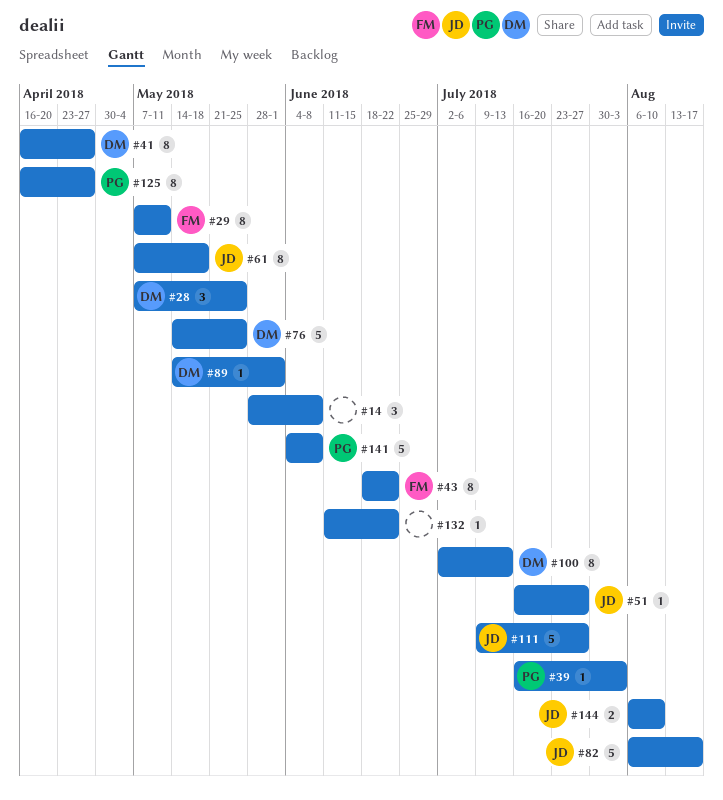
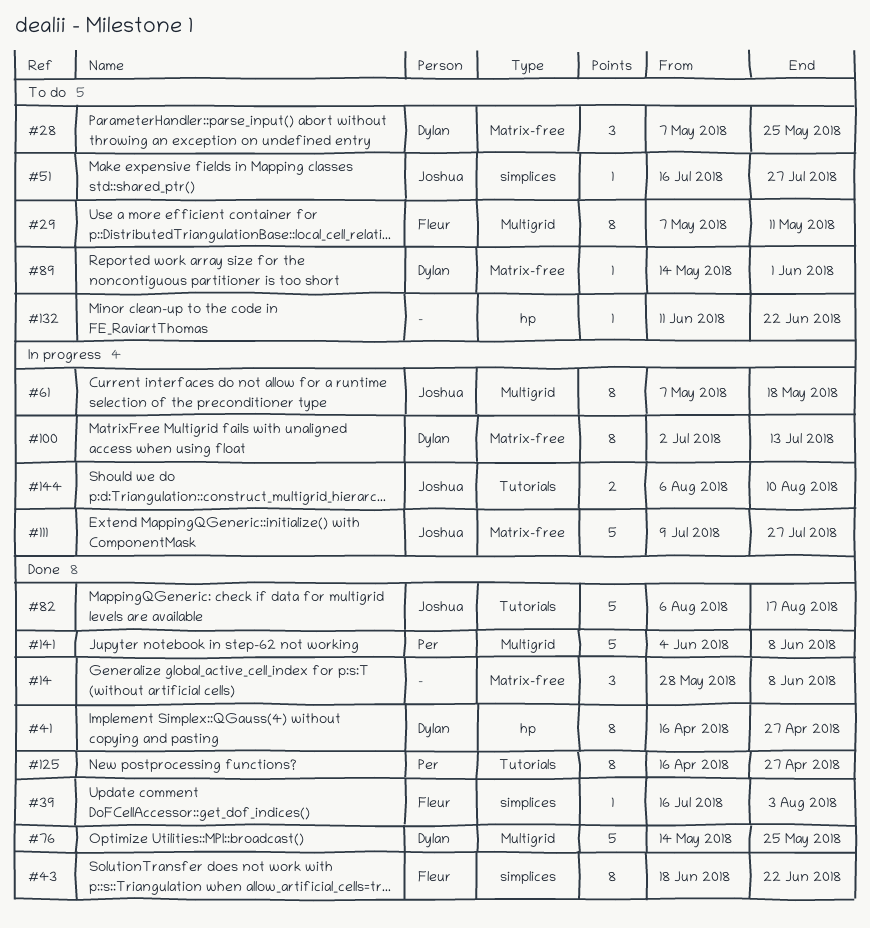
#39, owner: Per -> Fleur

